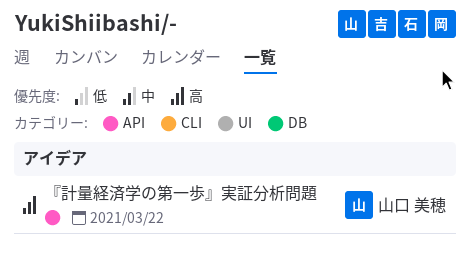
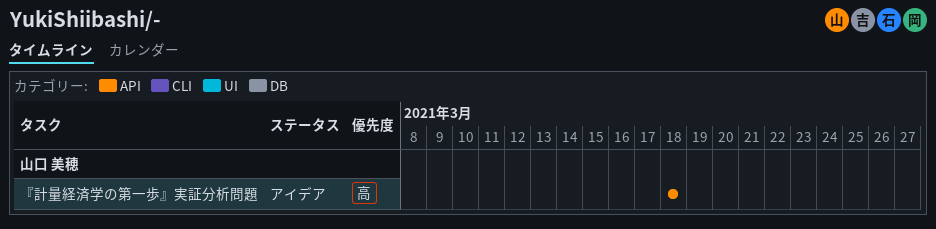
『計量経済学の第一歩』実証分析問題, due: Mar 22 -> Mar 18

